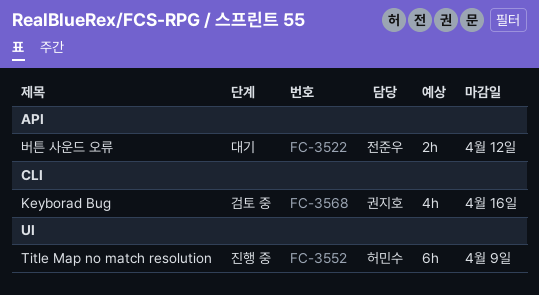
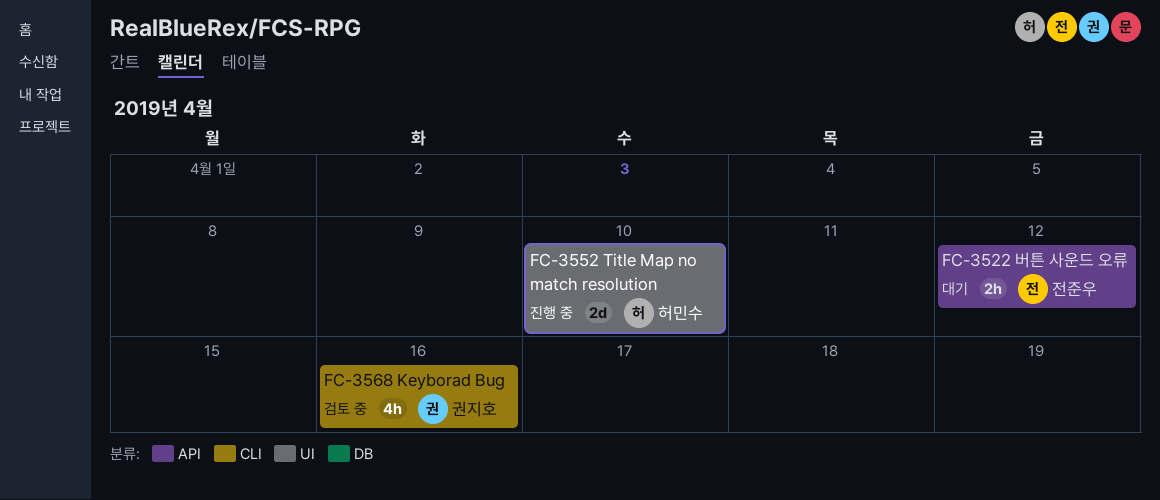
FC-3552, estimate: 6h -> 2d
FC-3552, due: Apr 9 -> Apr 10

